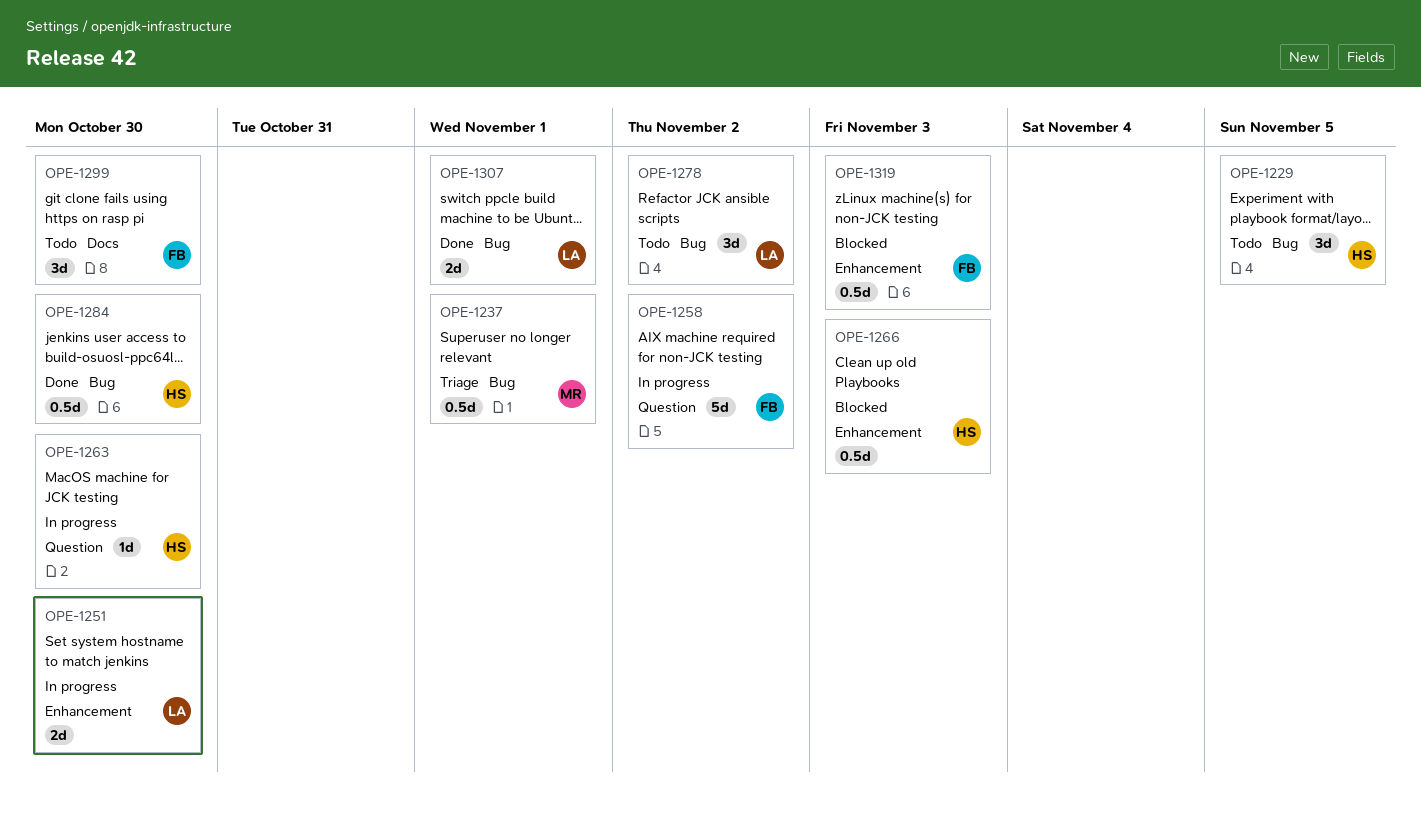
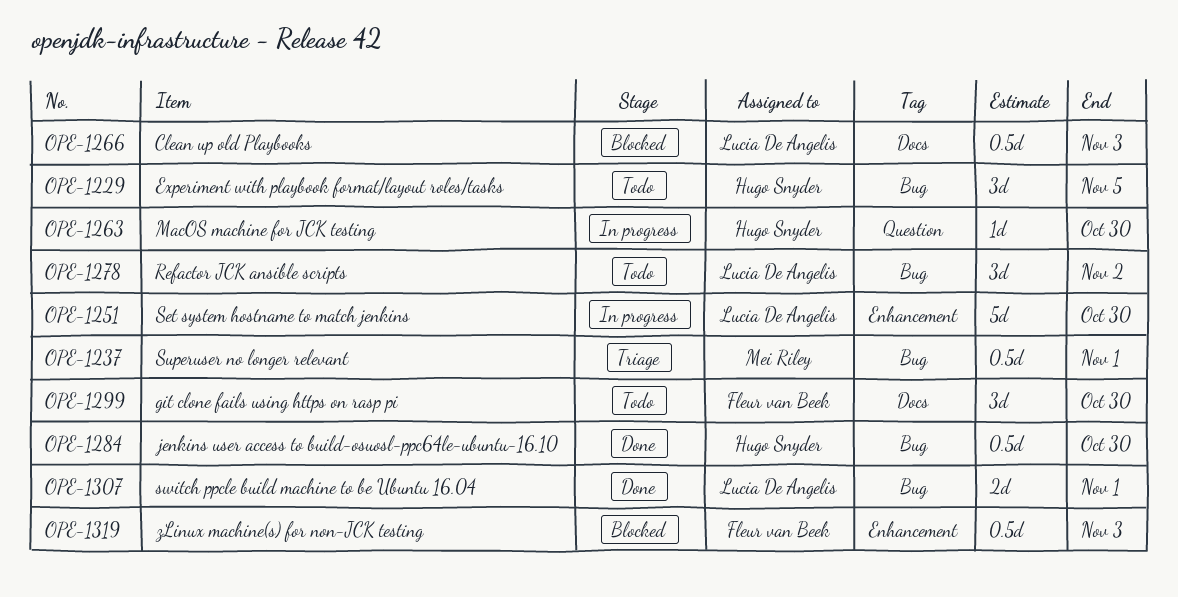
OPE-1251, estimate: 2d -> 5d
OPE-1258: present -> none
OPE-1266, owner: Hugo Snyder -> Lucia De Angelis
OPE-1266, label: Enhancement -> Docs

